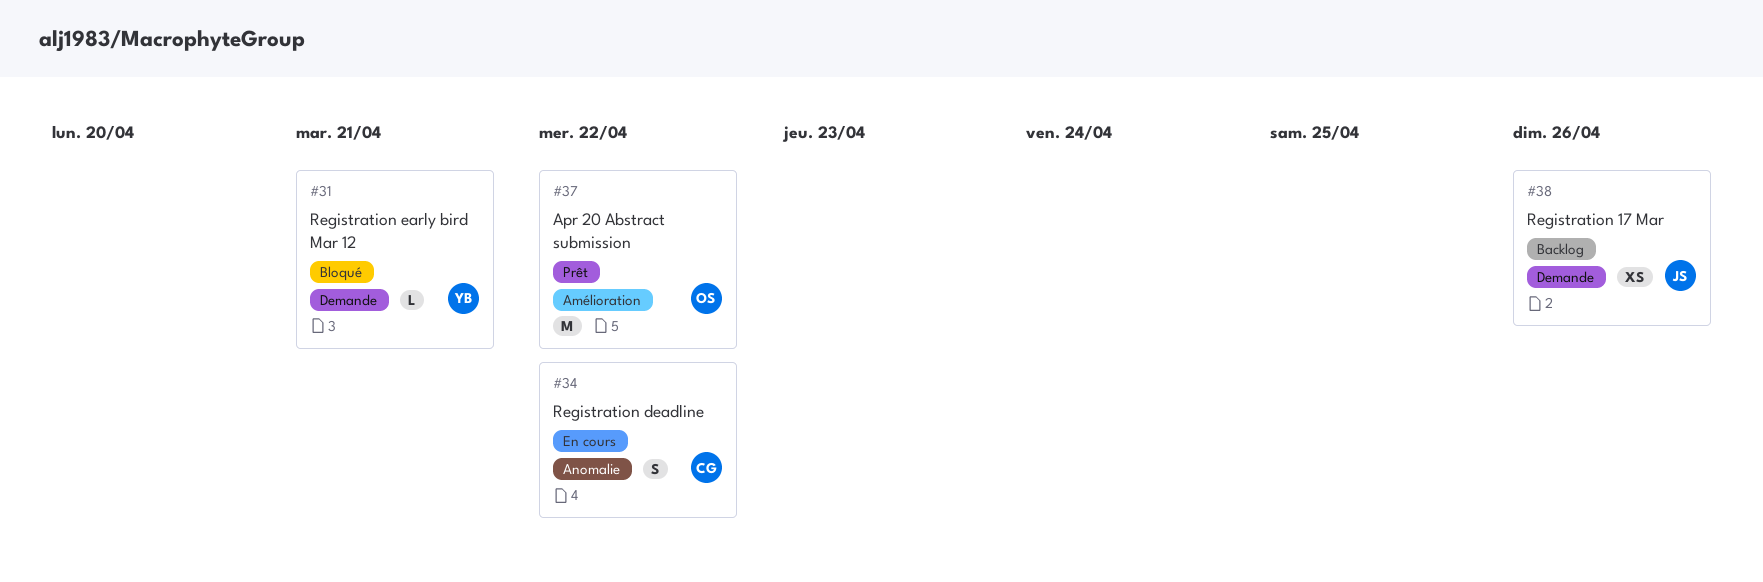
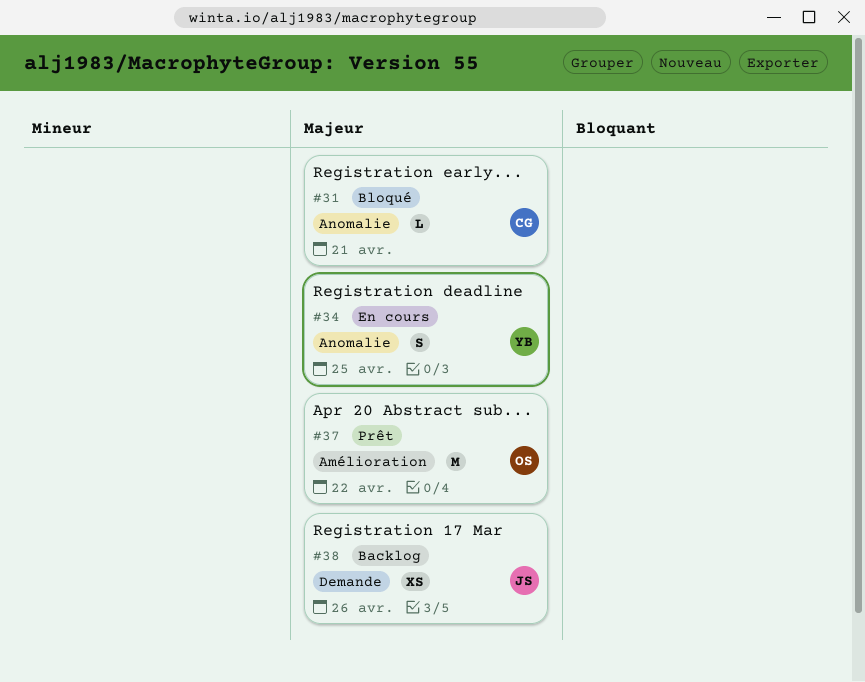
#31, owner: YB -> CG
#31, label: Demande -> Anomalie
#34, owner: CG -> YB
#34, due: Apr 22 -> Apr 25

